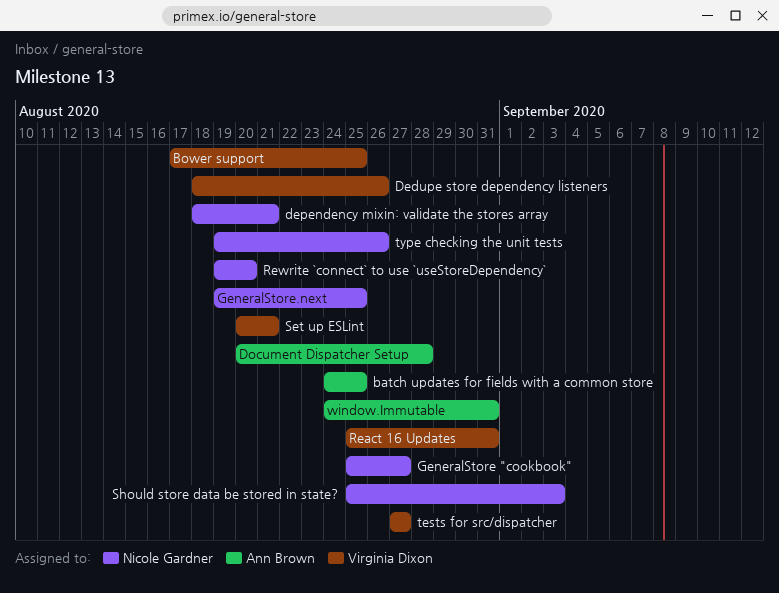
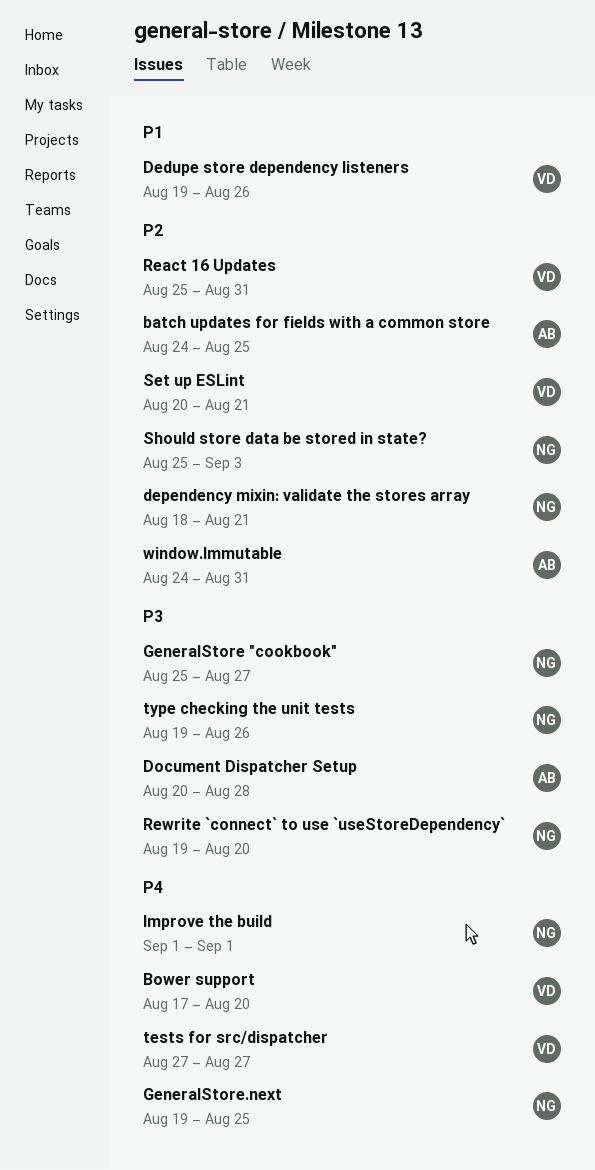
Bower support, due: Aug 25 -> Aug 20
Dedupe store dependency listeners, start: Aug 18 -> Aug 19
Improve the build: none -> present

